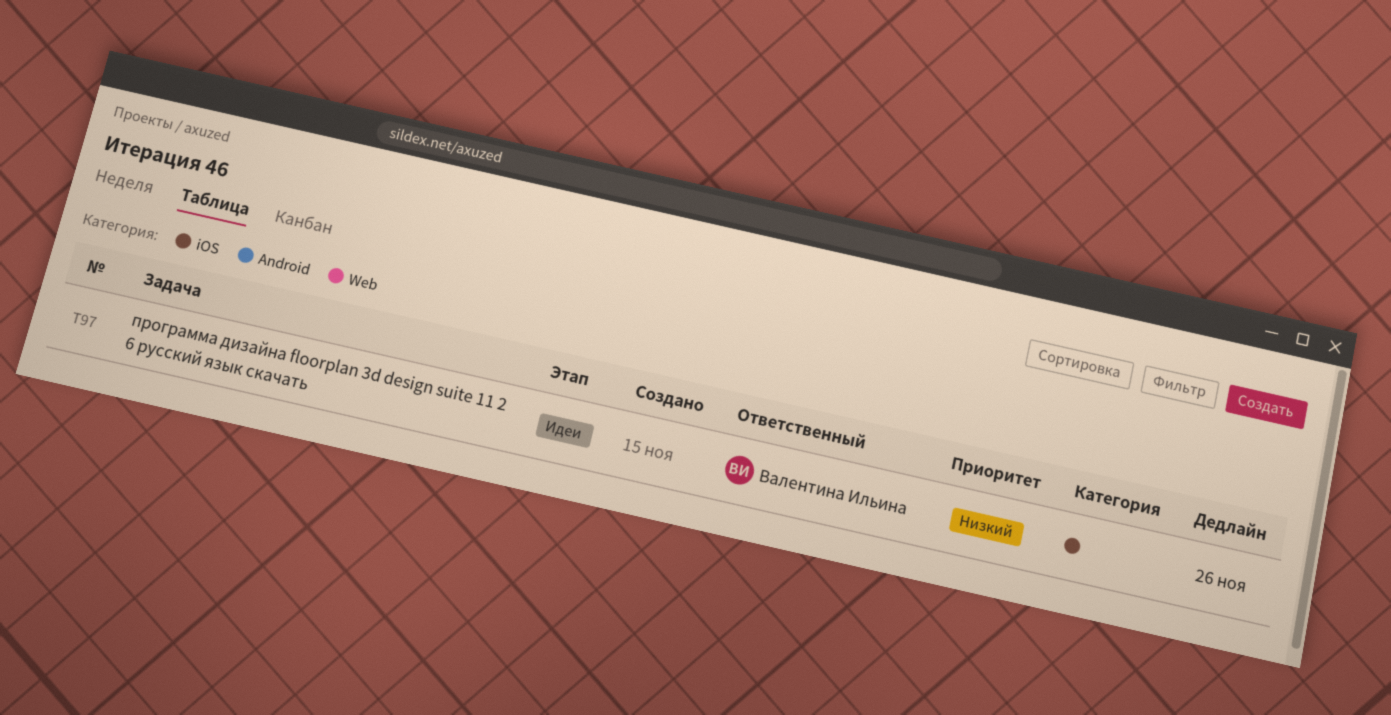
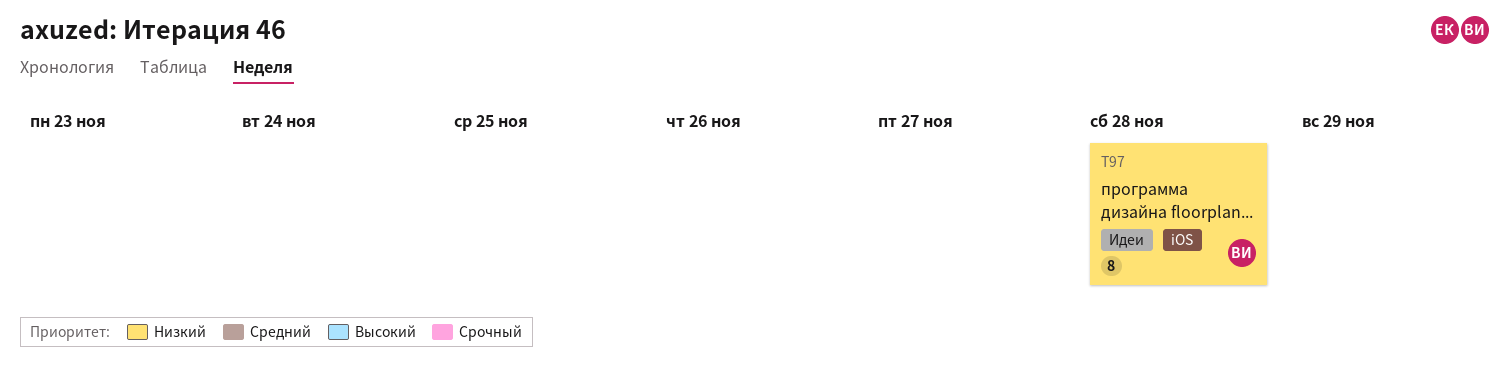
T97, due: Nov 26 -> Nov 28

